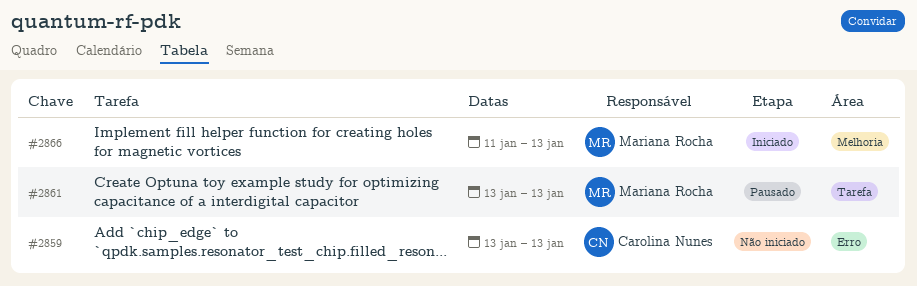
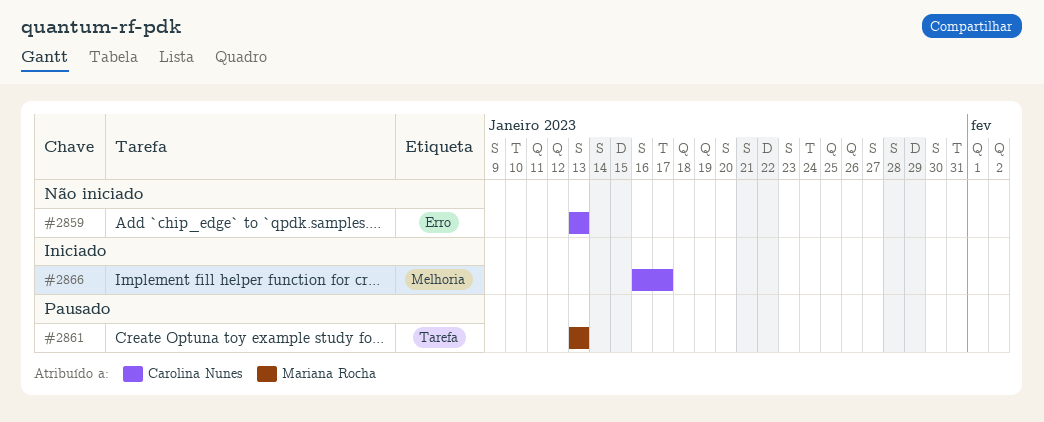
#2866, owner: Mariana Rocha -> Carolina Nunes
#2866, start: Jan 11 -> Jan 16
#2866, due: Jan 13 -> Jan 17

